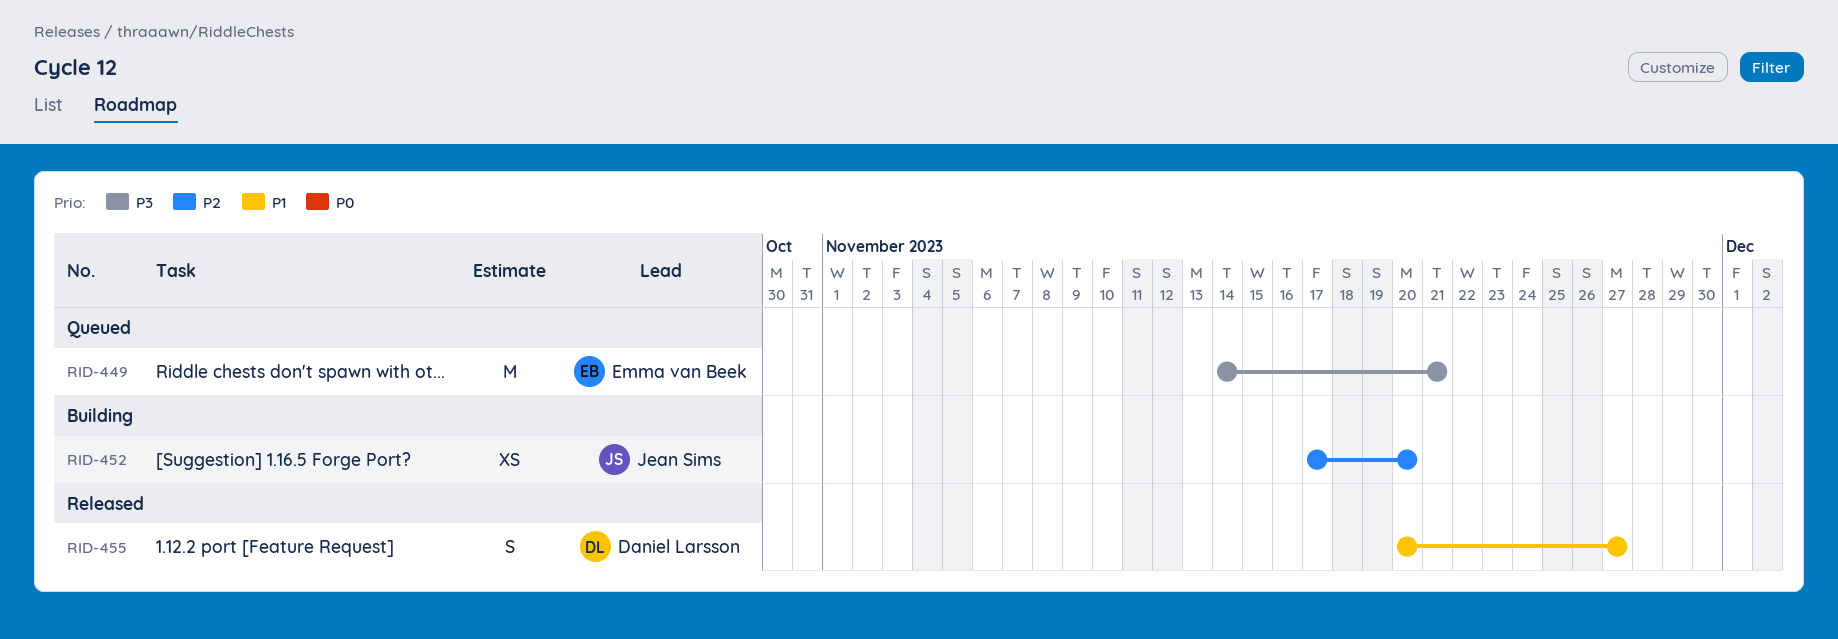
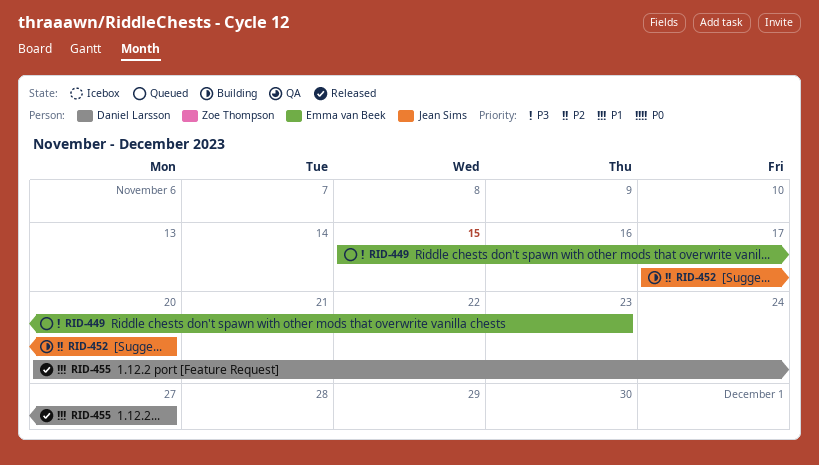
RID-449, start: Nov 14 -> Nov 15
RID-449, due: Nov 21 -> Nov 23

